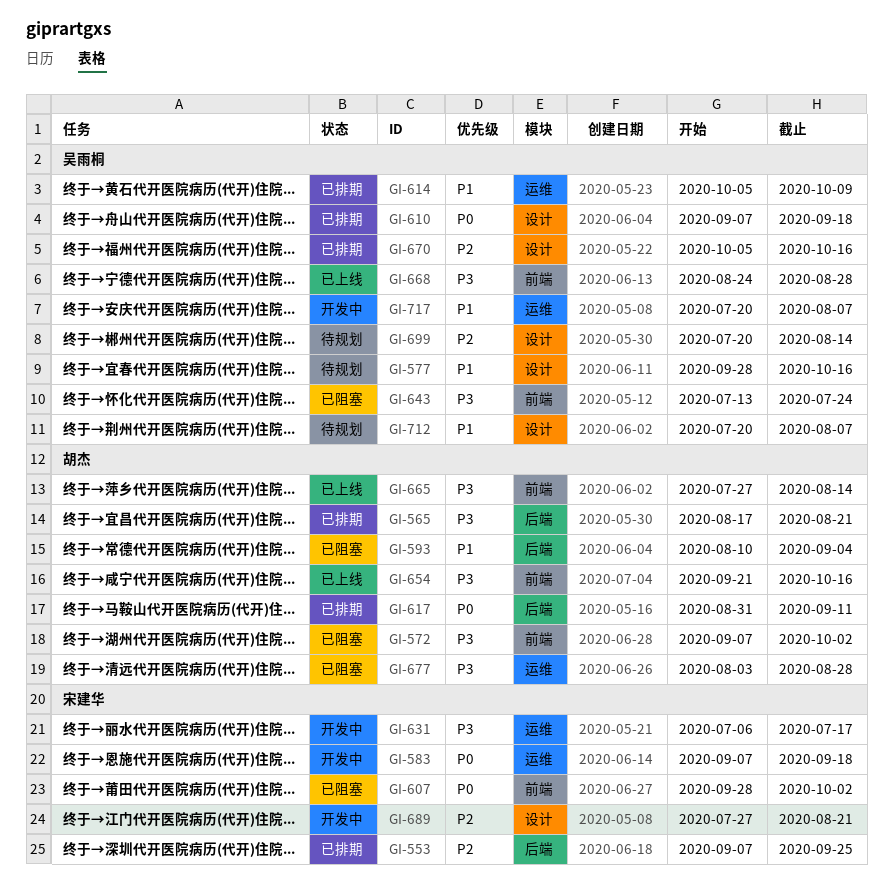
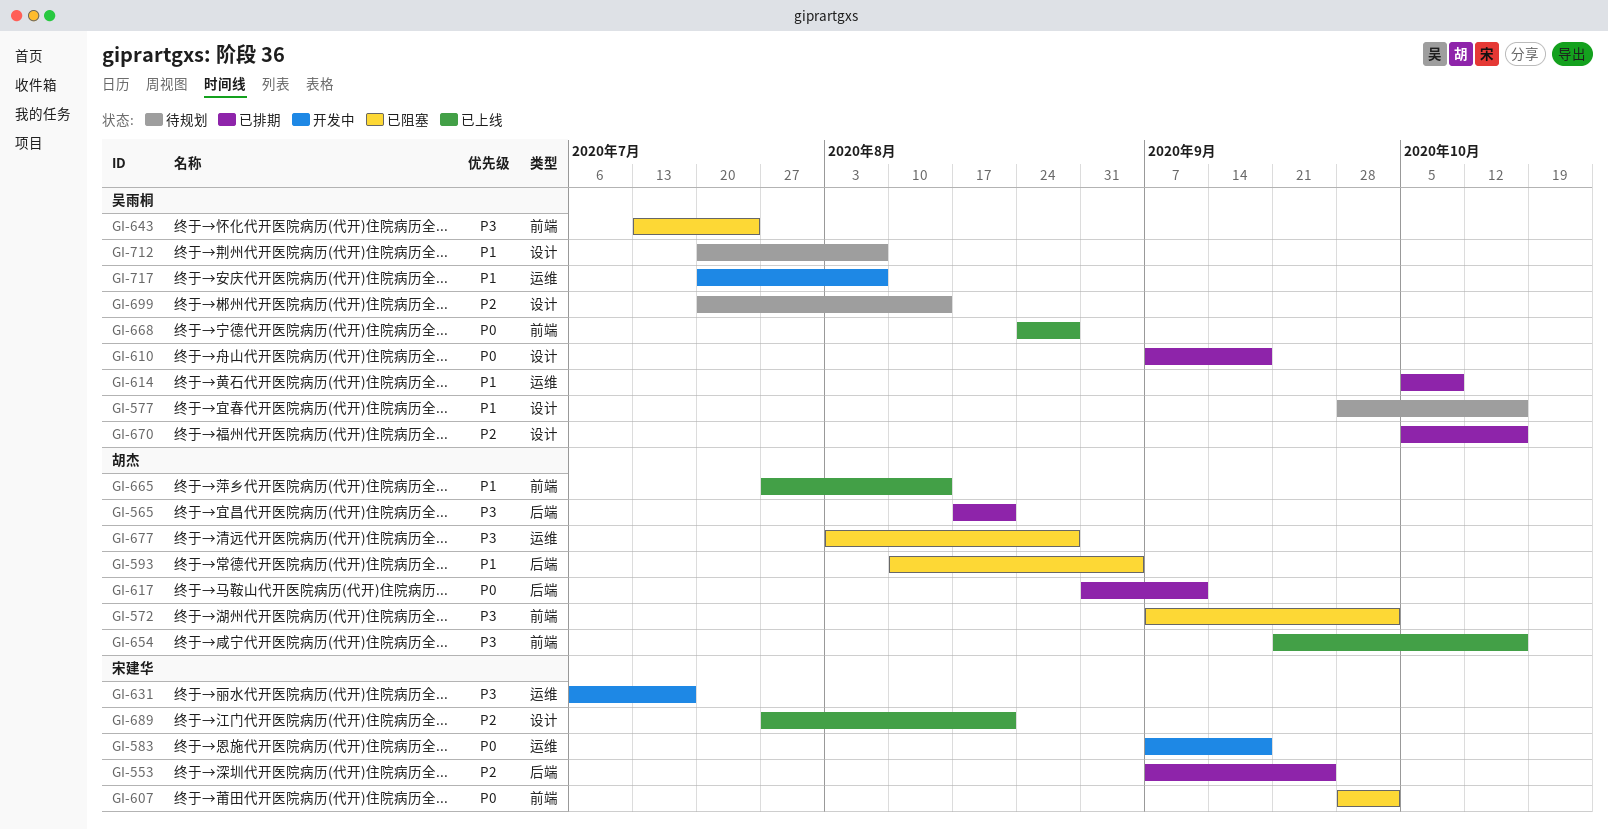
GI-665, priority: P3 -> P1
GI-668, priority: P3 -> P0
GI-689, status: 开发中 -> 已上线

